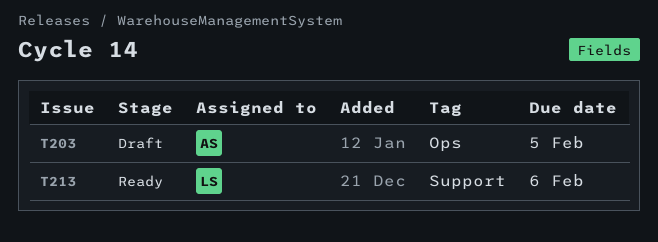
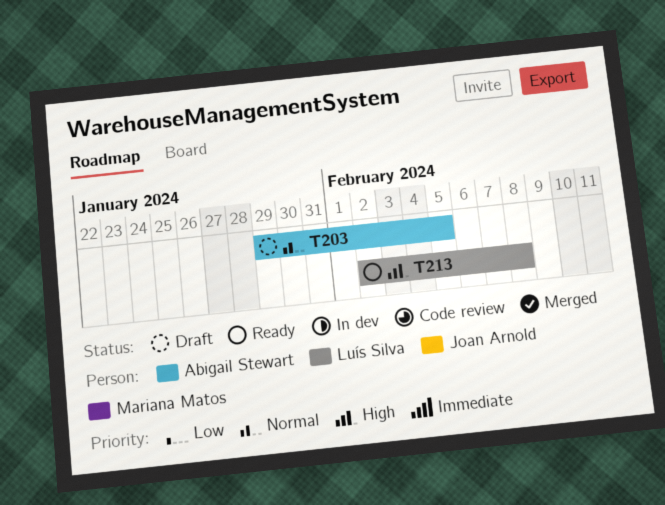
T213, due: Feb 6 -> Feb 8

